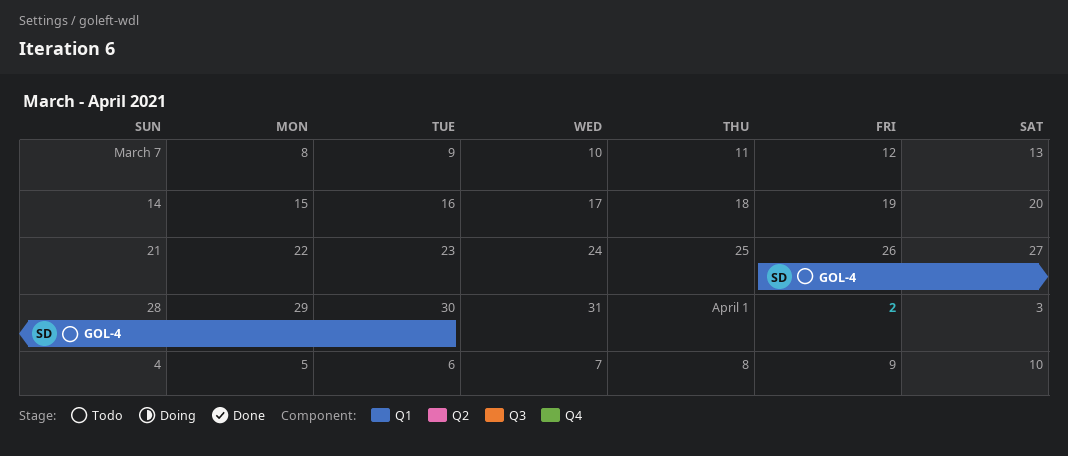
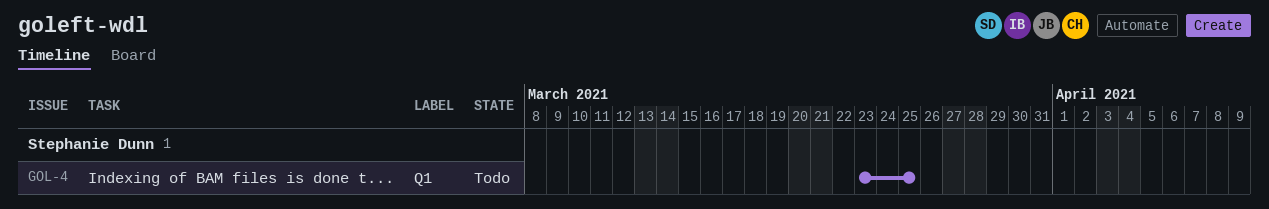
GOL-4, start: Mar 26 -> Mar 23
GOL-4, due: Mar 30 -> Mar 25

